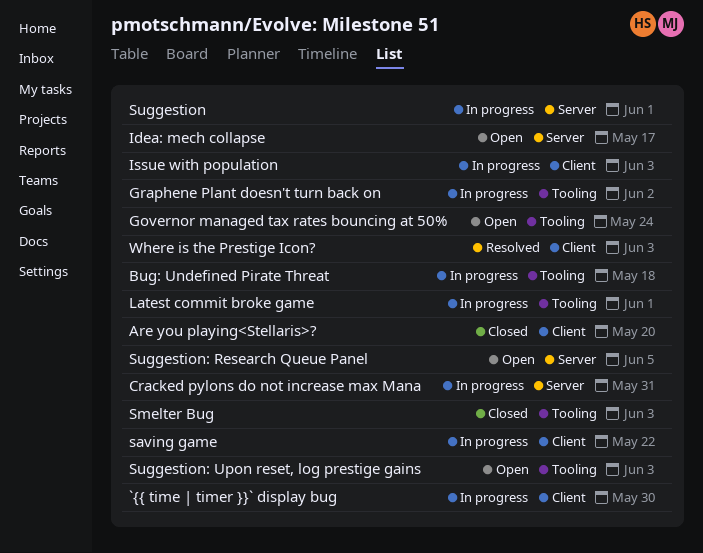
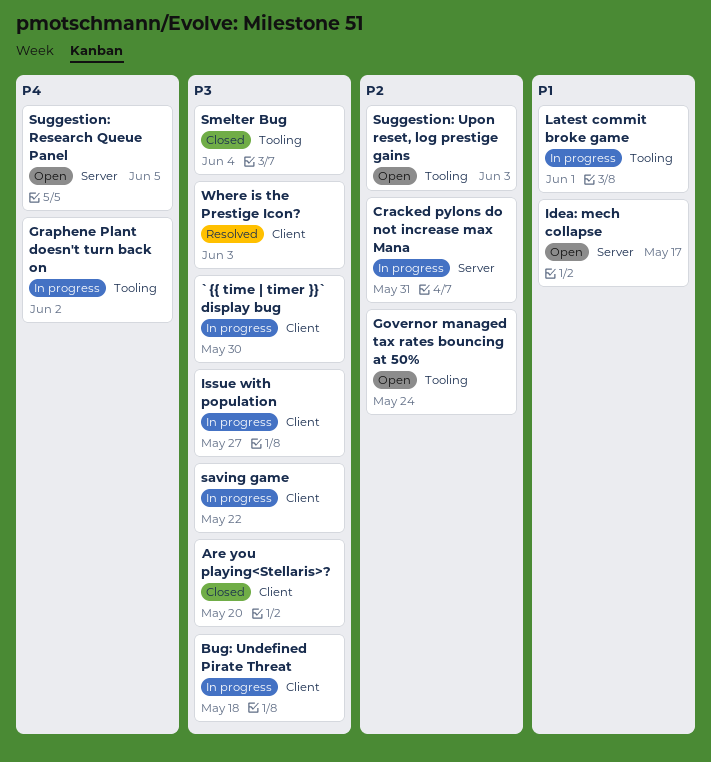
Bug: Undefined Pirate Threat, label: Tooling -> Client
Issue with population, due: Jun 3 -> May 27
Smelter Bug, due: Jun 3 -> Jun 4
Suggestion: present -> none

